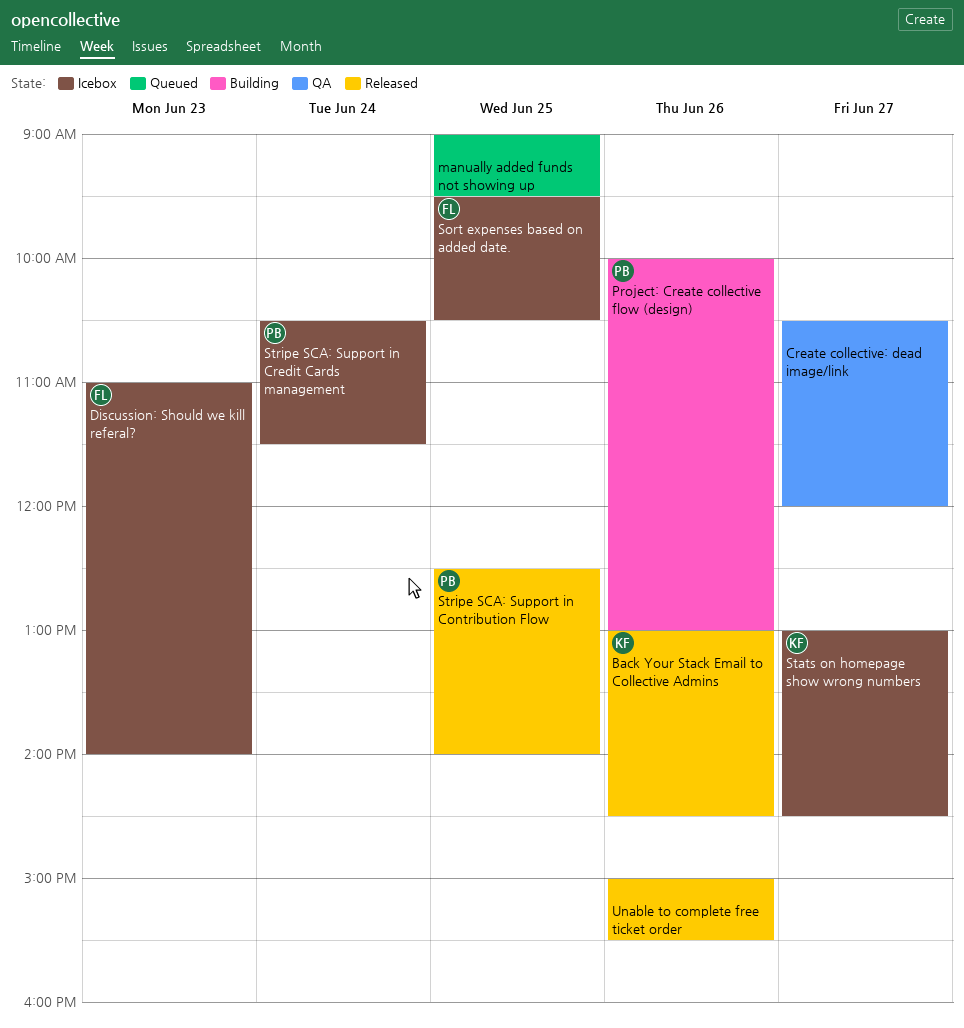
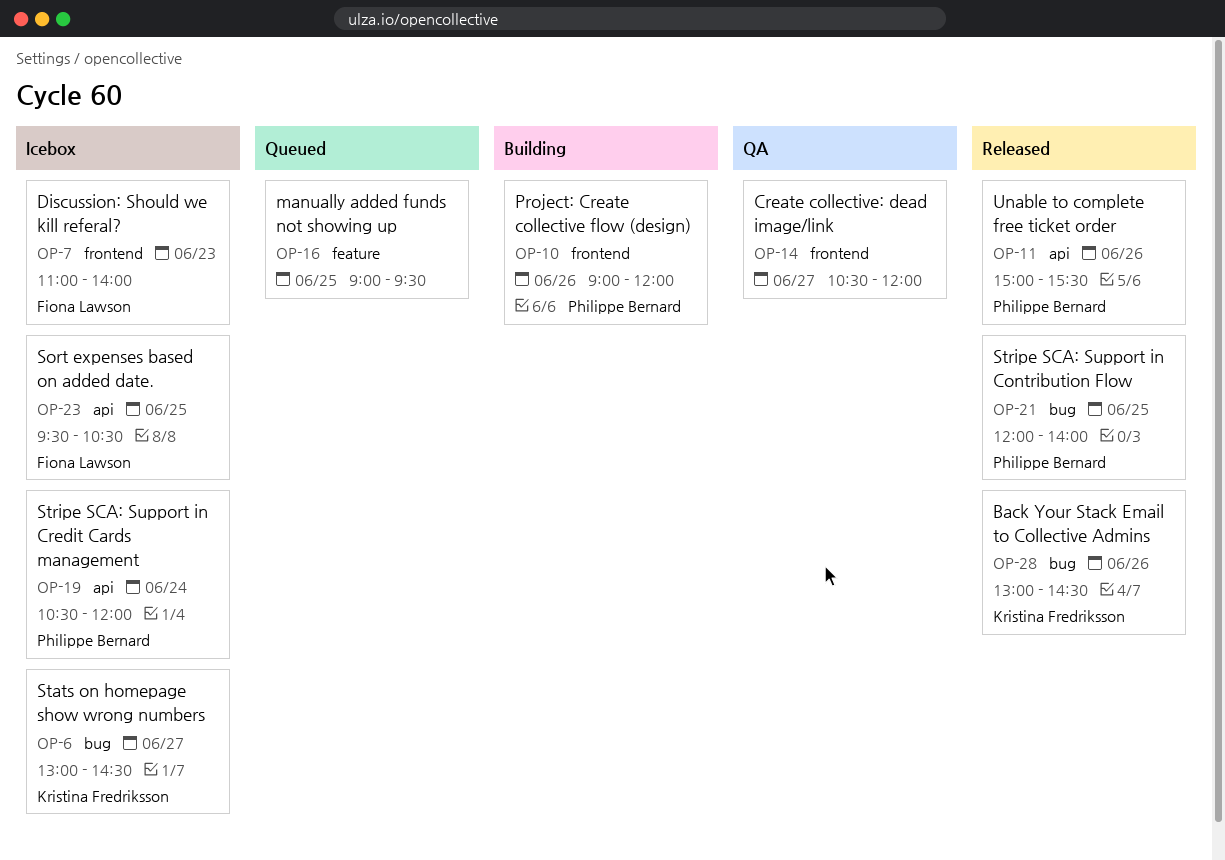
Project: Create collective flow (design), begins: 10:00 -> 09:00
Project: Create collective flow (design), ends: 13:00 -> 12:00
Stripe SCA: Support in Contribution Flow, begins: 12:30 -> 12:00
Stripe SCA: Support in Credit Cards management, ends: 11:30 -> 12:00
Unable to complete free ticket order, owner: none -> Philippe Bernard

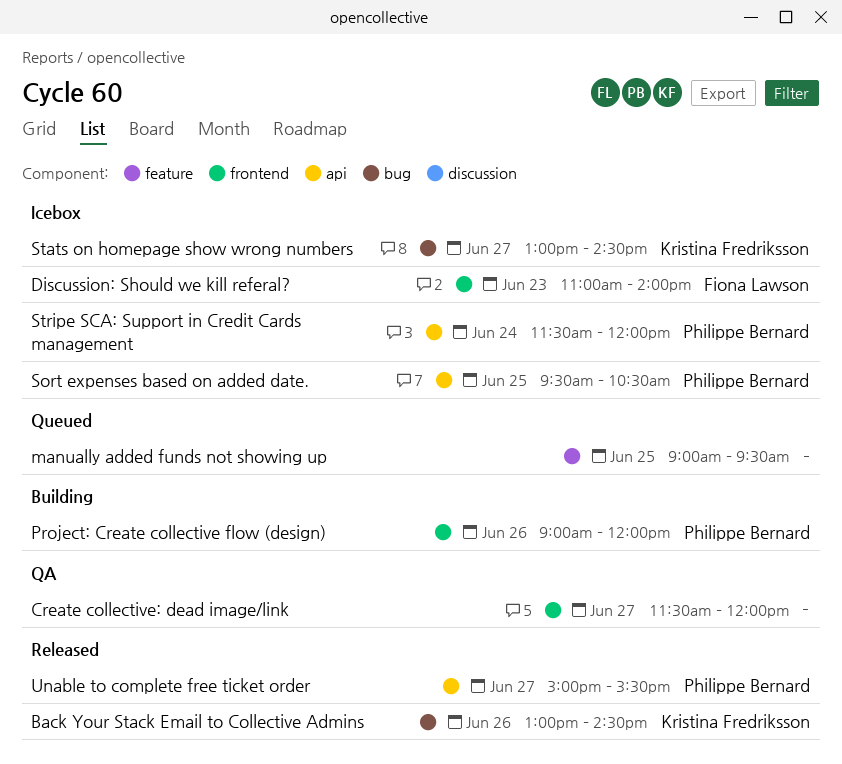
Create collective: dead image/link, begins: 10:30 -> 11:30
Sort expenses based on added date., owner: Fiona Lawson -> Philippe Bernard
Stripe SCA: Support in Contribution Flow: present -> none
Stripe SCA: Support in Credit Cards management, begins: 10:30 -> 11:30
Unable to complete free ticket order, day: Jun 26 -> Jun 27

